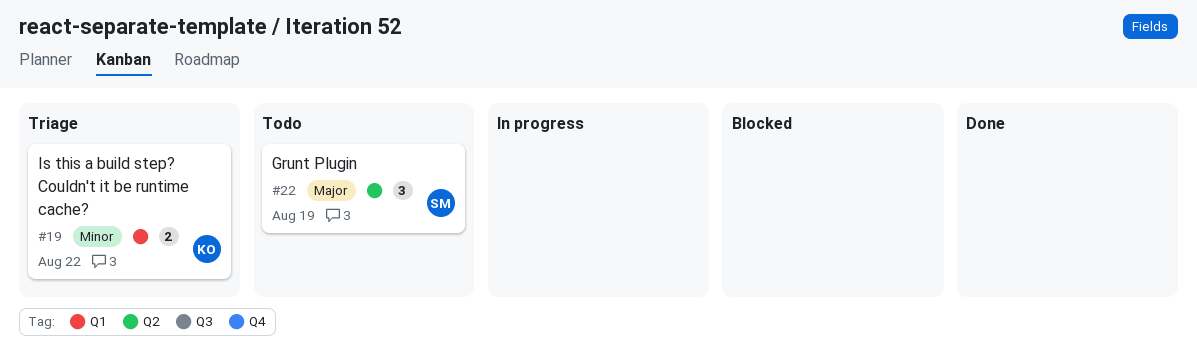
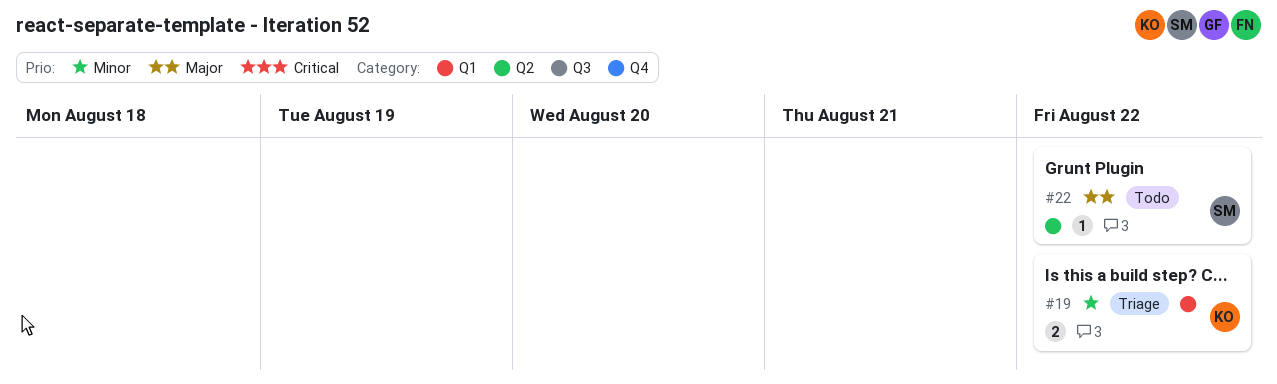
#22, estimate: 3 -> 1
#22, due: Aug 19 -> Aug 22

